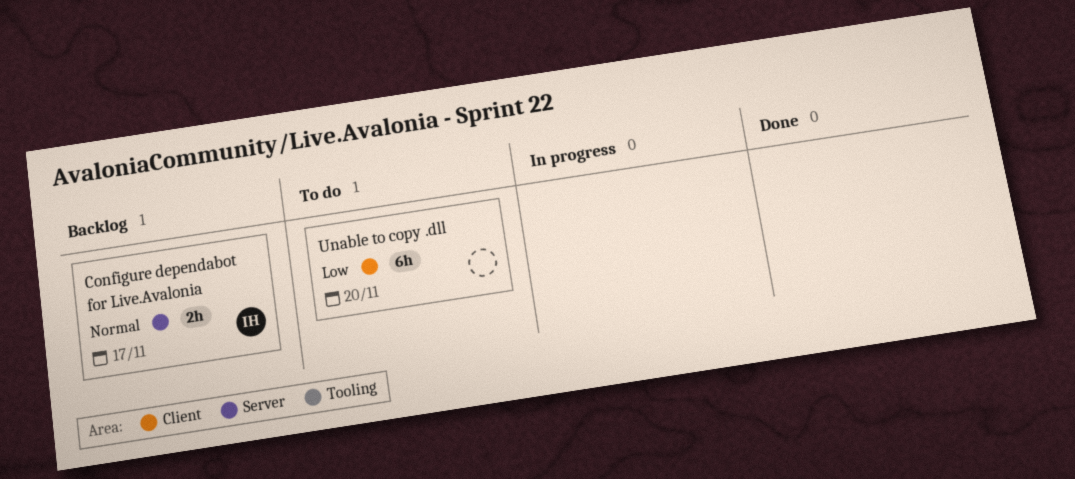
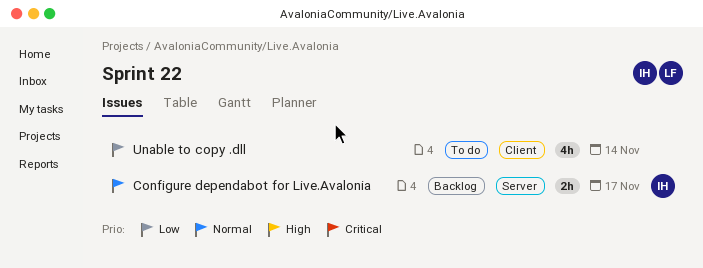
Unable to copy .dll, estimate: 6h -> 4h
Unable to copy .dll, due: Nov 20 -> Nov 14

